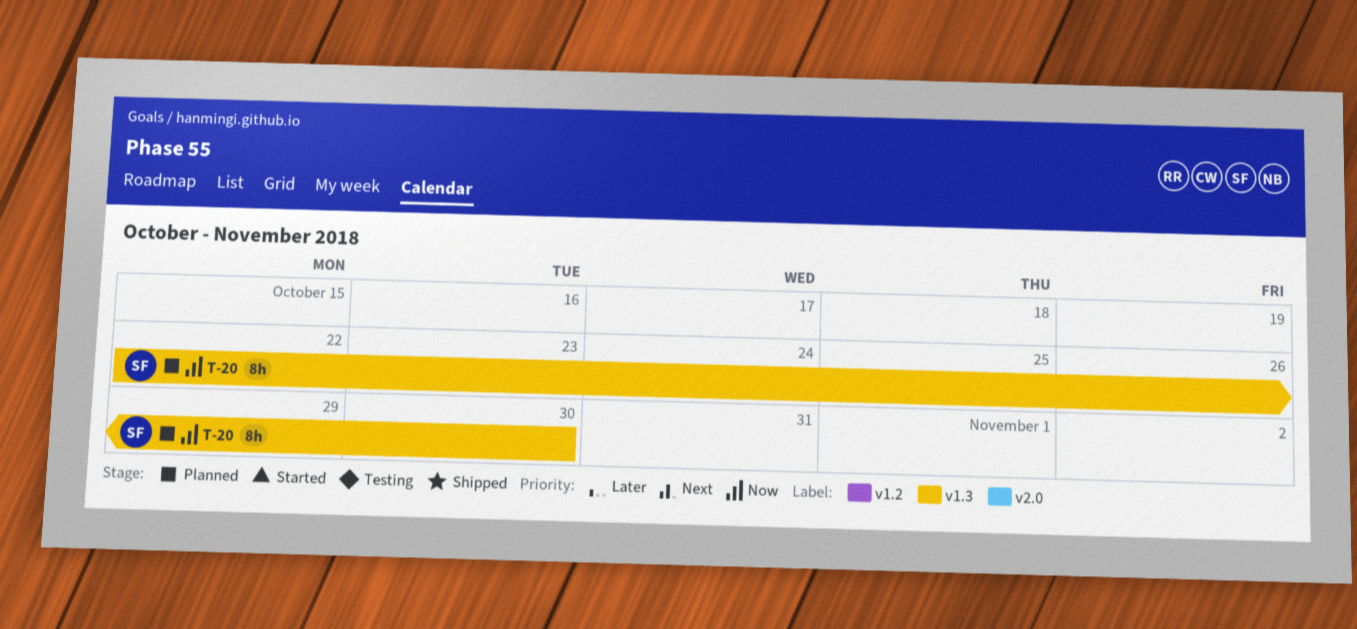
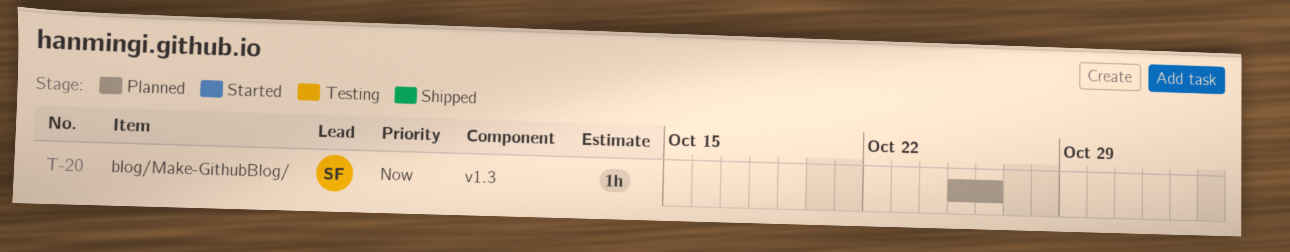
T-20, estimate: 8h -> 1h
T-20, start: Oct 22 -> Oct 25
T-20, due: Oct 30 -> Oct 26

